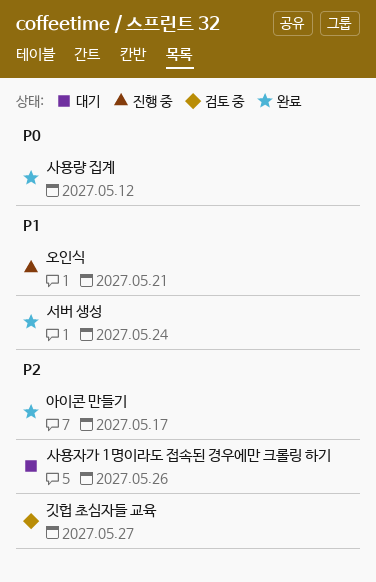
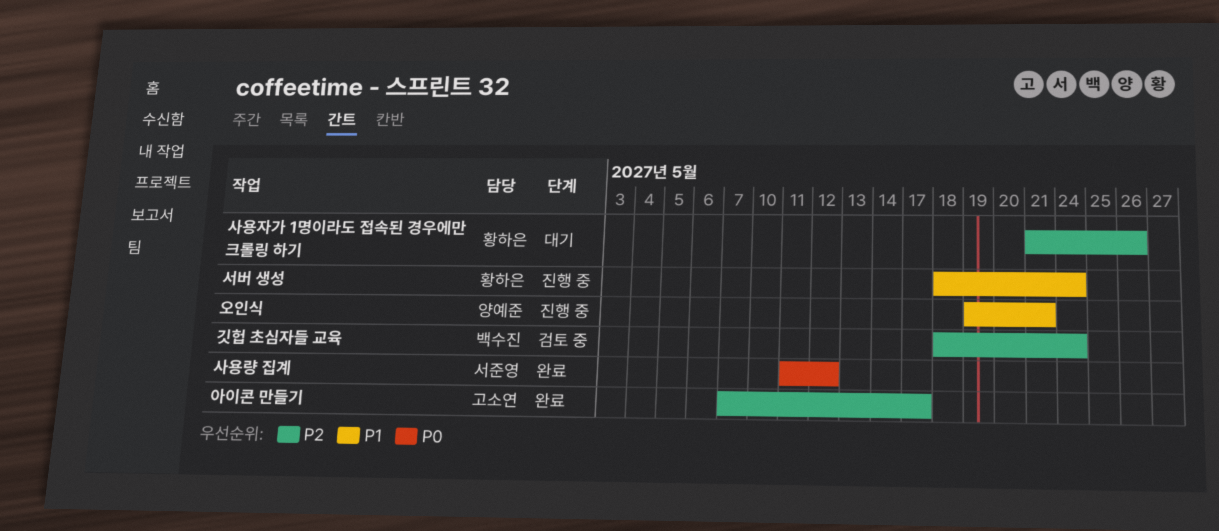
깃헙 초심자들 교육, due: May 27 -> May 24
서버 생성, status: 완료 -> 진행 중

